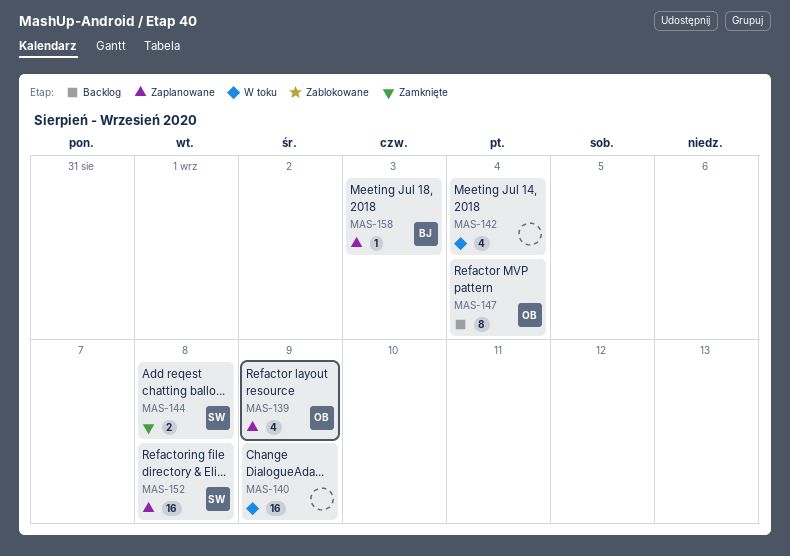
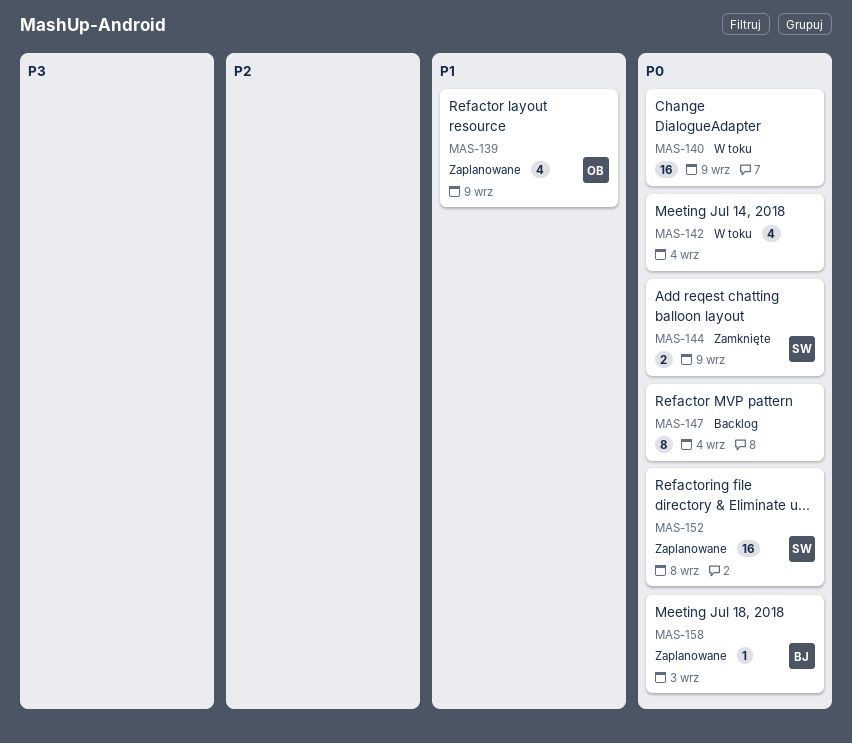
MAS-144, due: Sep 8 -> Sep 9
MAS-147, owner: OB -> none

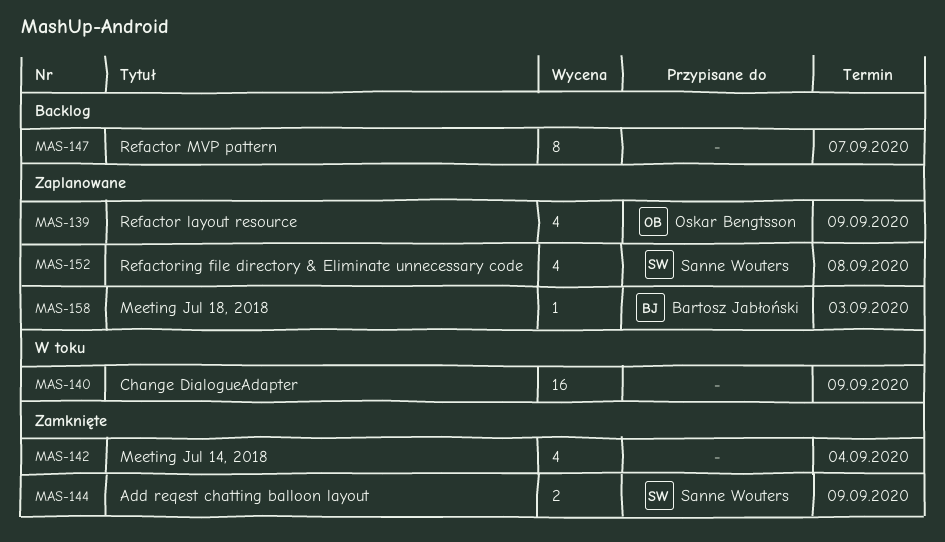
MAS-142, status: W toku -> Zamknięte
MAS-147, due: Sep 4 -> Sep 7
MAS-152, estimate: 16 -> 4

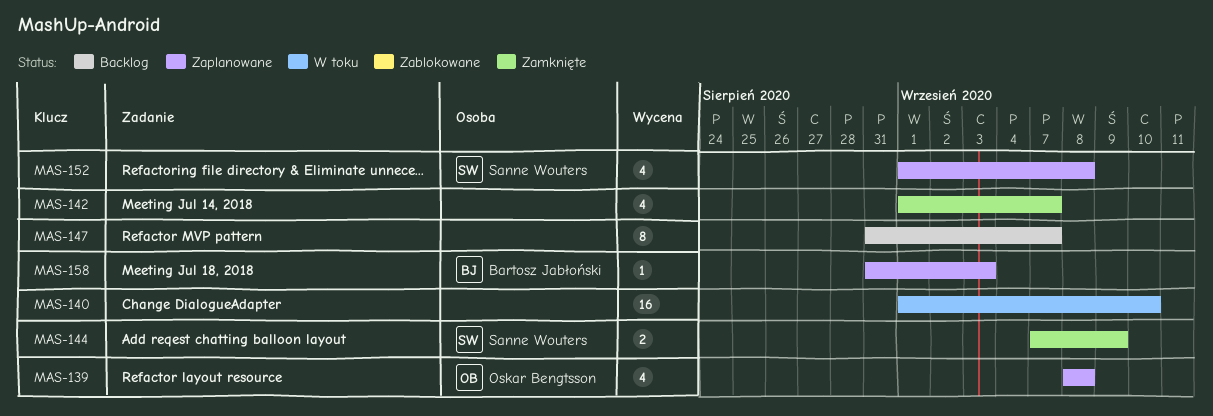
MAS-139, due: Sep 9 -> Sep 8
MAS-140, due: Sep 9 -> Sep 10
MAS-142, due: Sep 4 -> Sep 7

